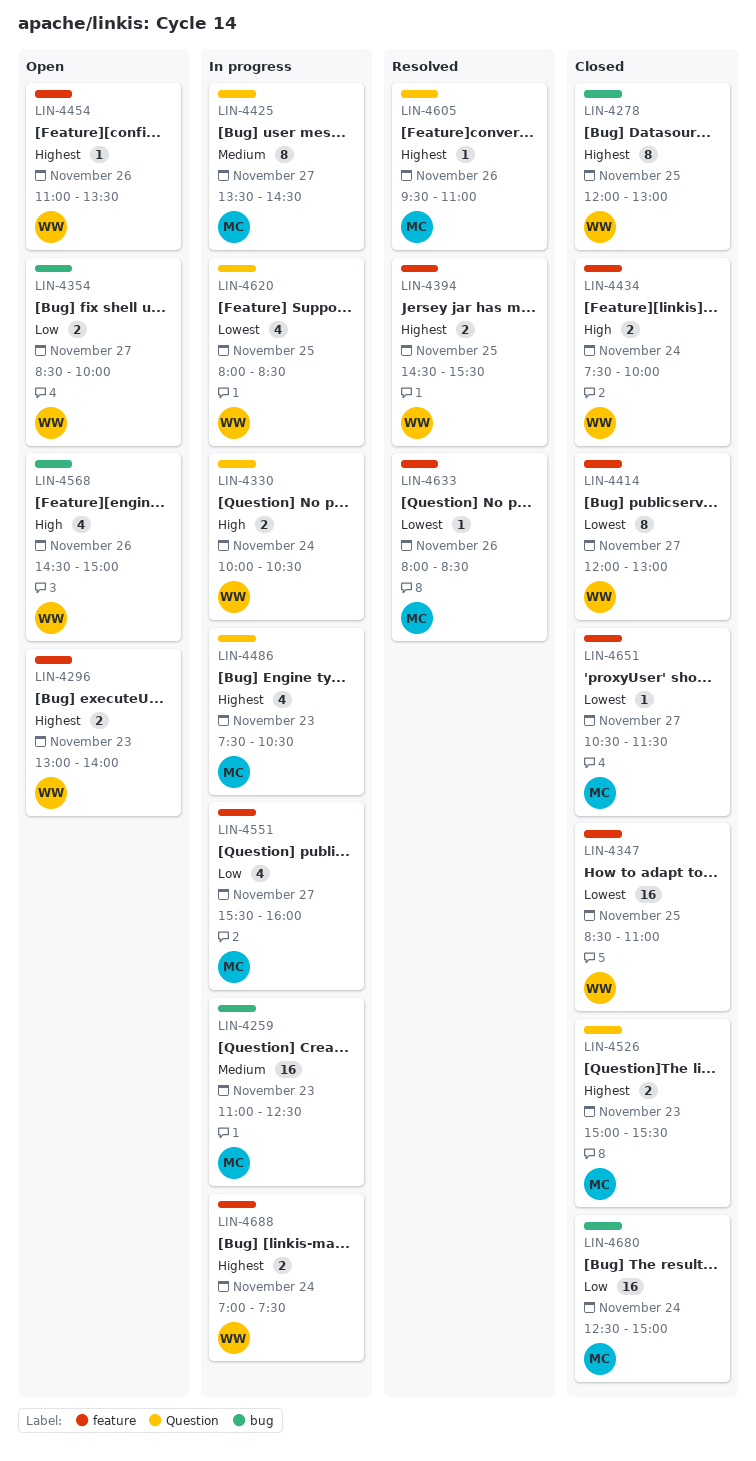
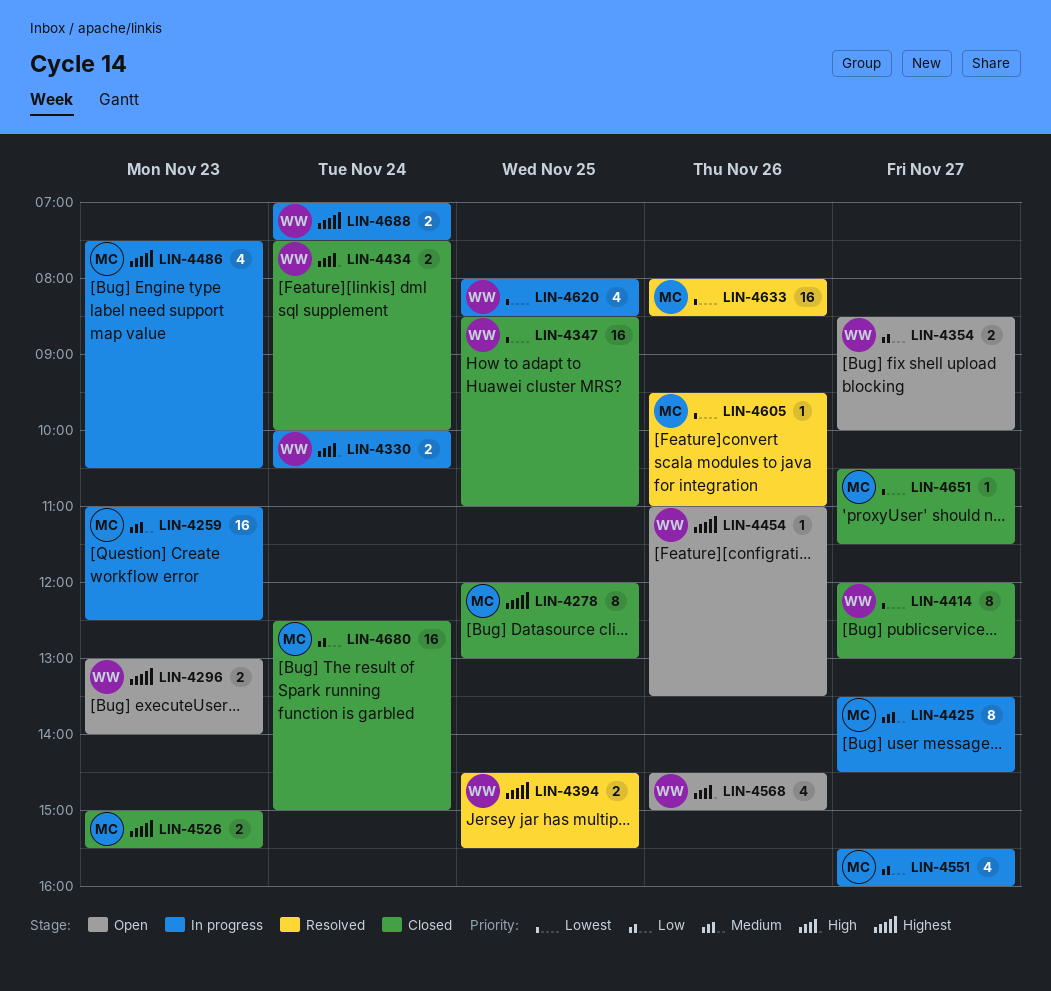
LIN-4278, owner: WW -> MC
LIN-4605, priority: Highest -> Lowest
LIN-4633, estimate: 1 -> 16

